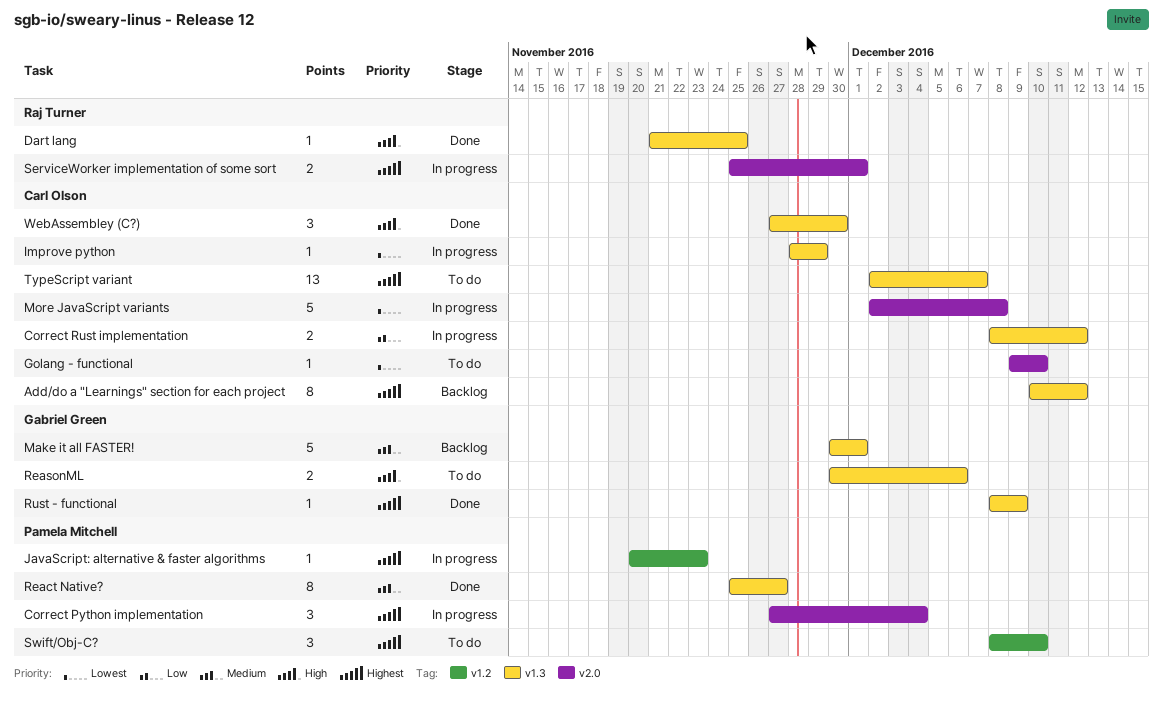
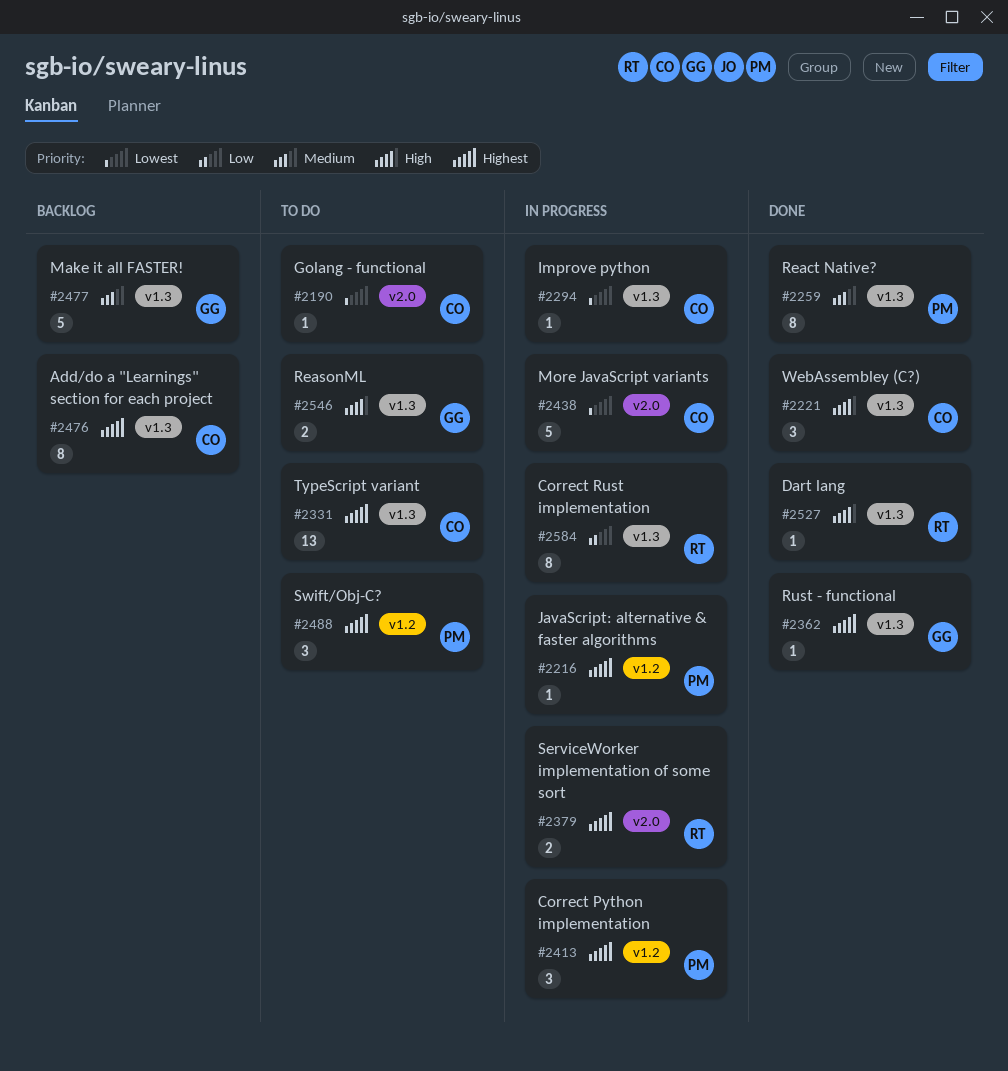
Correct Python implementation, label: v2.0 -> v1.2
Correct Rust implementation, owner: Carl Olson -> Raj Turner
Correct Rust implementation, estimate: 2 -> 8

